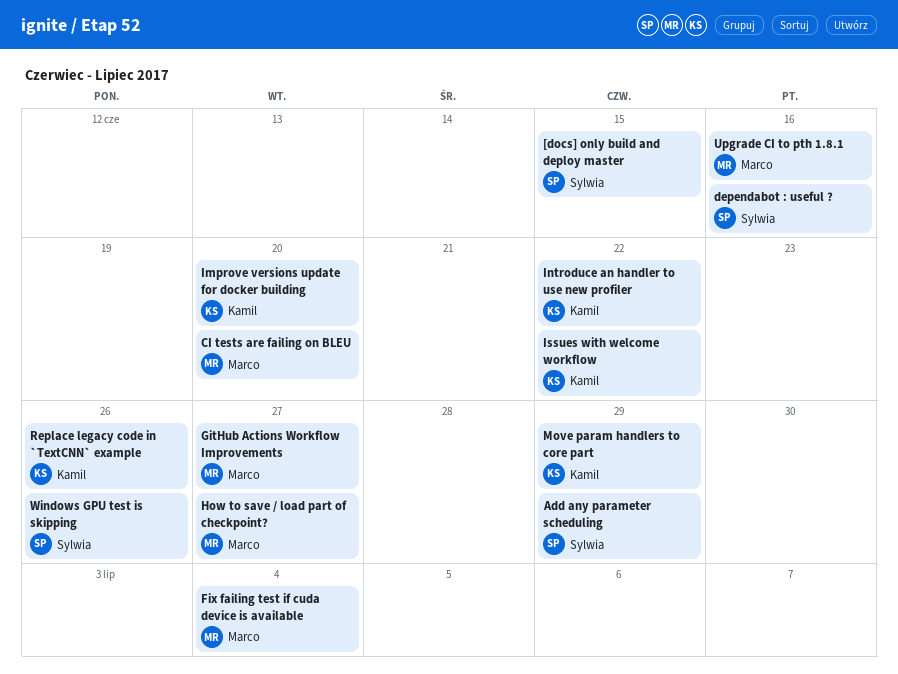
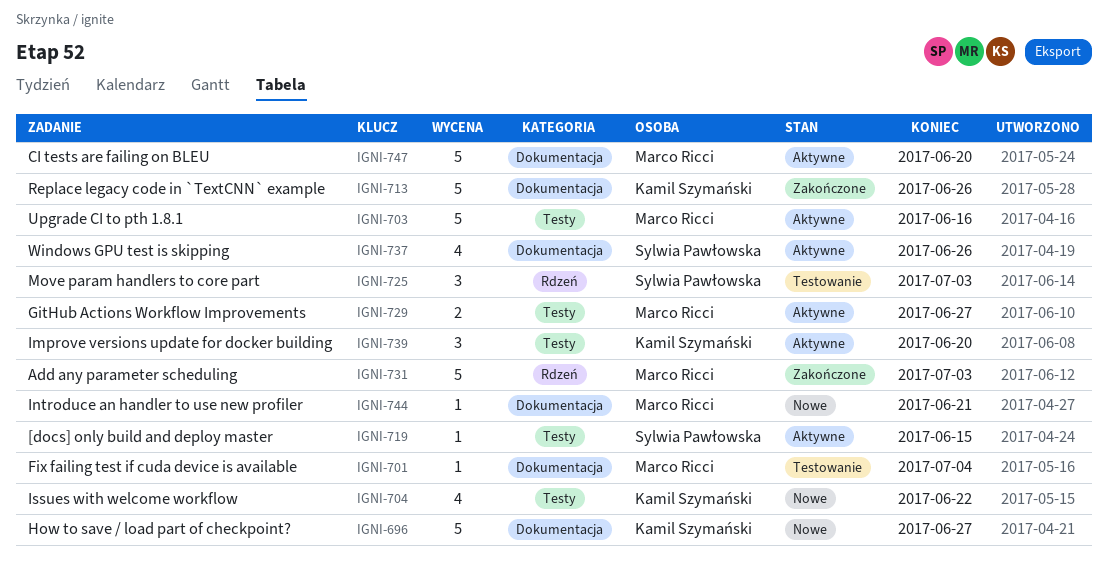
Add any parameter scheduling, owner: Sylwia Pawłowska -> Marco Ricci
Add any parameter scheduling, due: Jun 29 -> Jul 3
dependabot : useful ?: present -> none
How to save / load part of checkpoint?, owner: Marco Ricci -> Kamil Szymański
Introduce an handler to use new profiler, owner: Kamil Szymański -> Marco Ricci
Introduce an handler to use new profiler, due: Jun 22 -> Jun 21
Move param handlers to core part, owner: Kamil Szymański -> Sylwia Pawłowska
Move param handlers to core part, due: Jun 29 -> Jul 3

